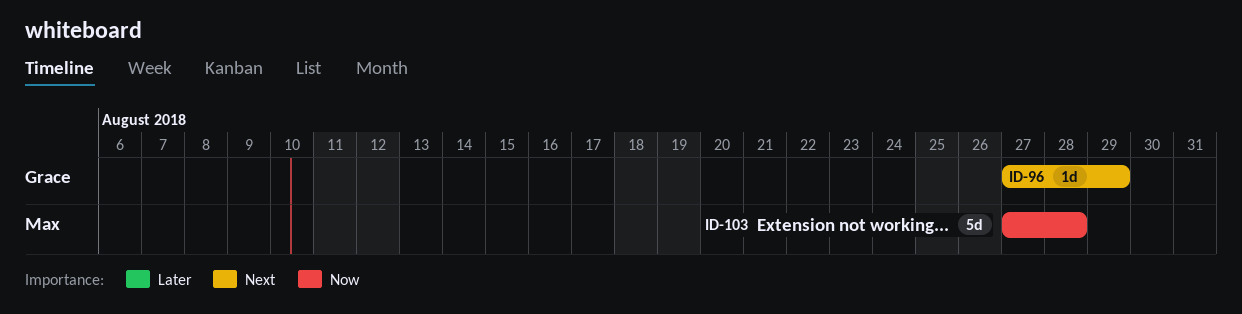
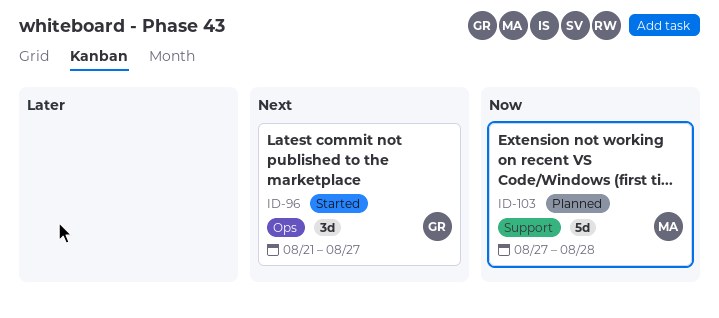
ID-96, estimate: 1d -> 3d
ID-96, start: Aug 27 -> Aug 21
ID-96, due: Aug 29 -> Aug 27

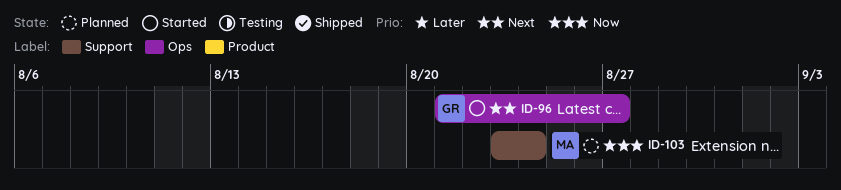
ID-103, start: Aug 27 -> Aug 23
ID-103, due: Aug 28 -> Aug 24

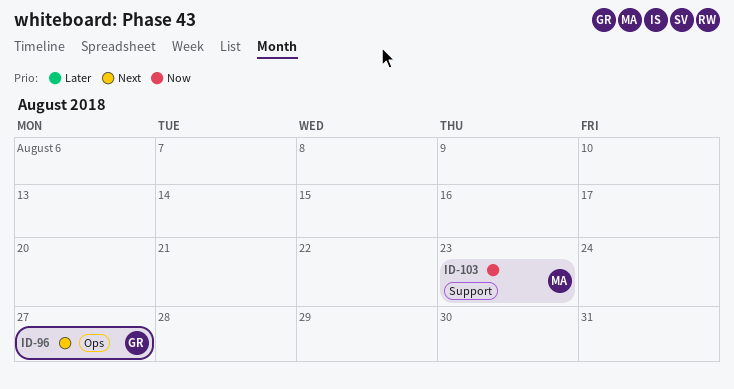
ID-103, due: Aug 24 -> Aug 23

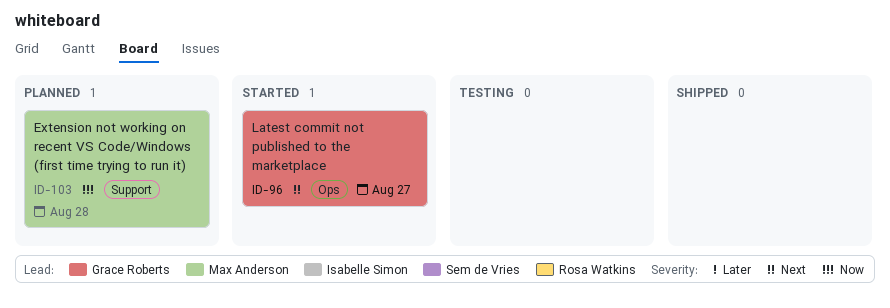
ID-103, due: Aug 23 -> Aug 28

